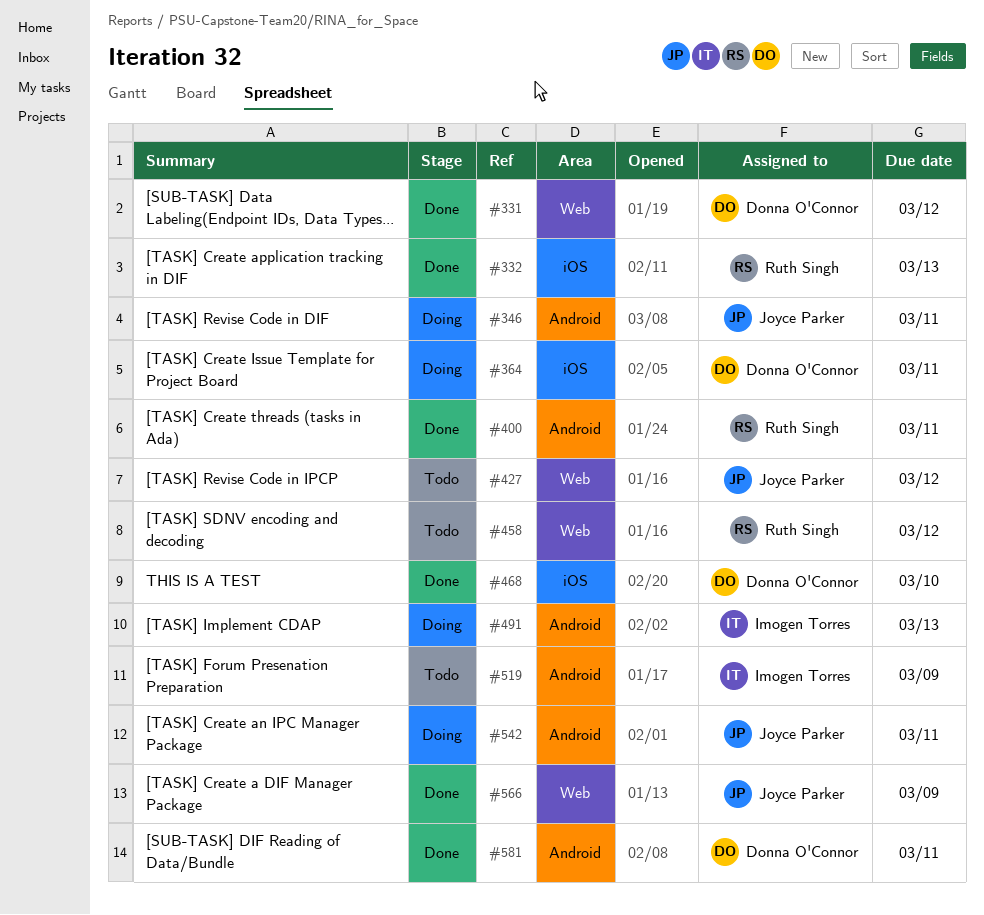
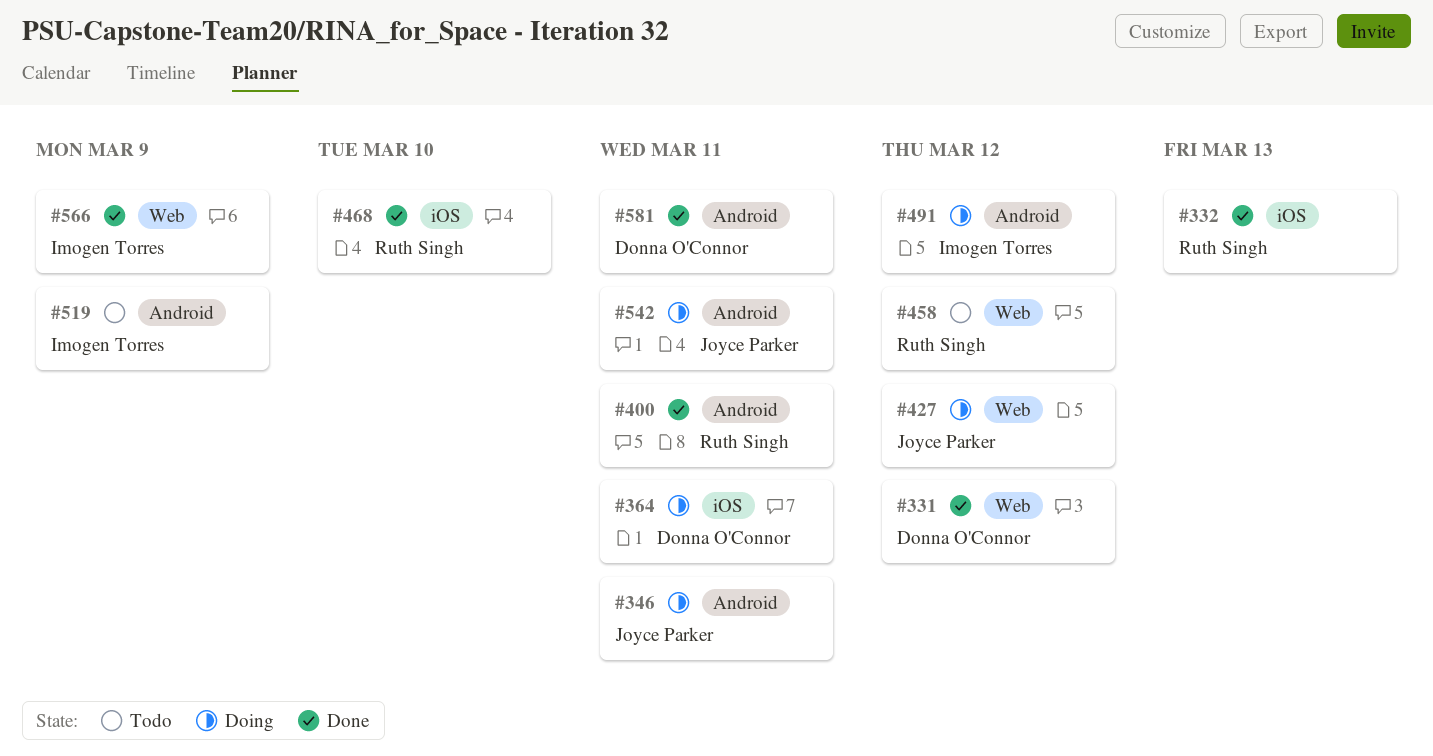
#427, status: Todo -> Doing
#468, owner: Donna O'Connor -> Ruth Singh
#491, due: Mar 13 -> Mar 12
#566, owner: Joyce Parker -> Imogen Torres

